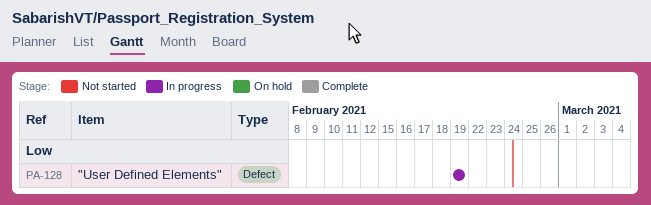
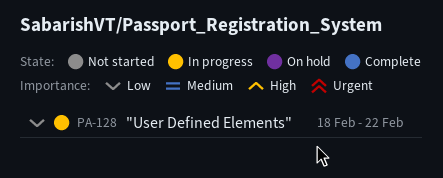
PA-128, start: Feb 19 -> Feb 18
PA-128, due: Feb 19 -> Feb 22

